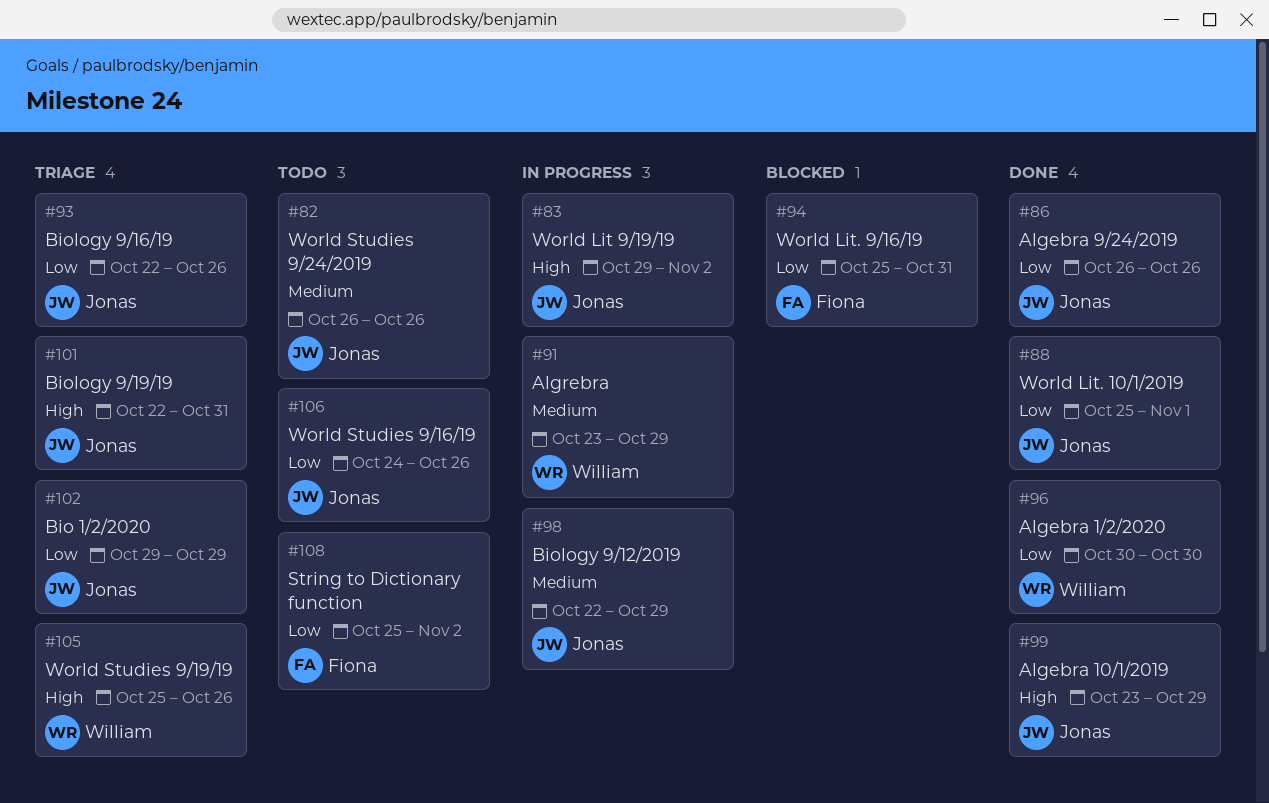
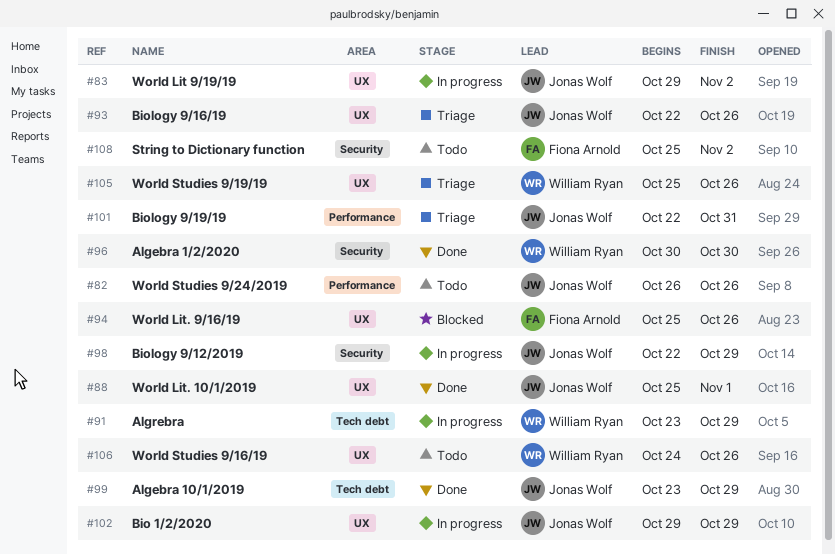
#86: present -> none
#94, due: Oct 31 -> Oct 26
#102, status: Triage -> In progress
#106, owner: Jonas Wolf -> William Ryan

